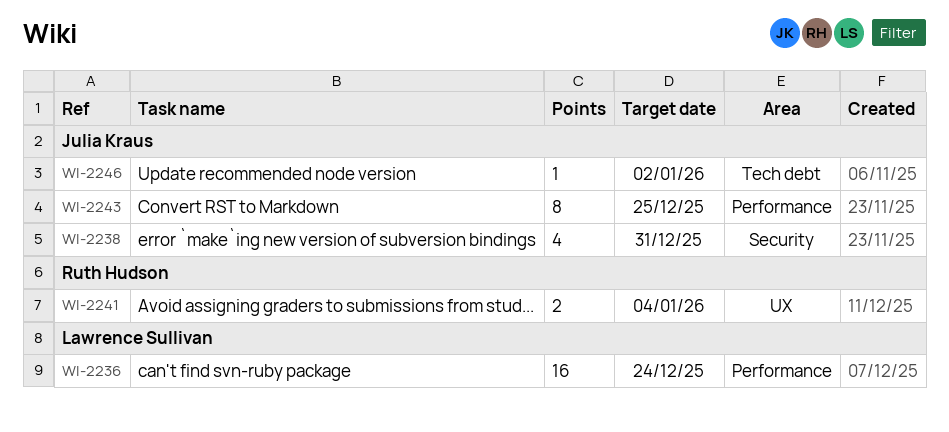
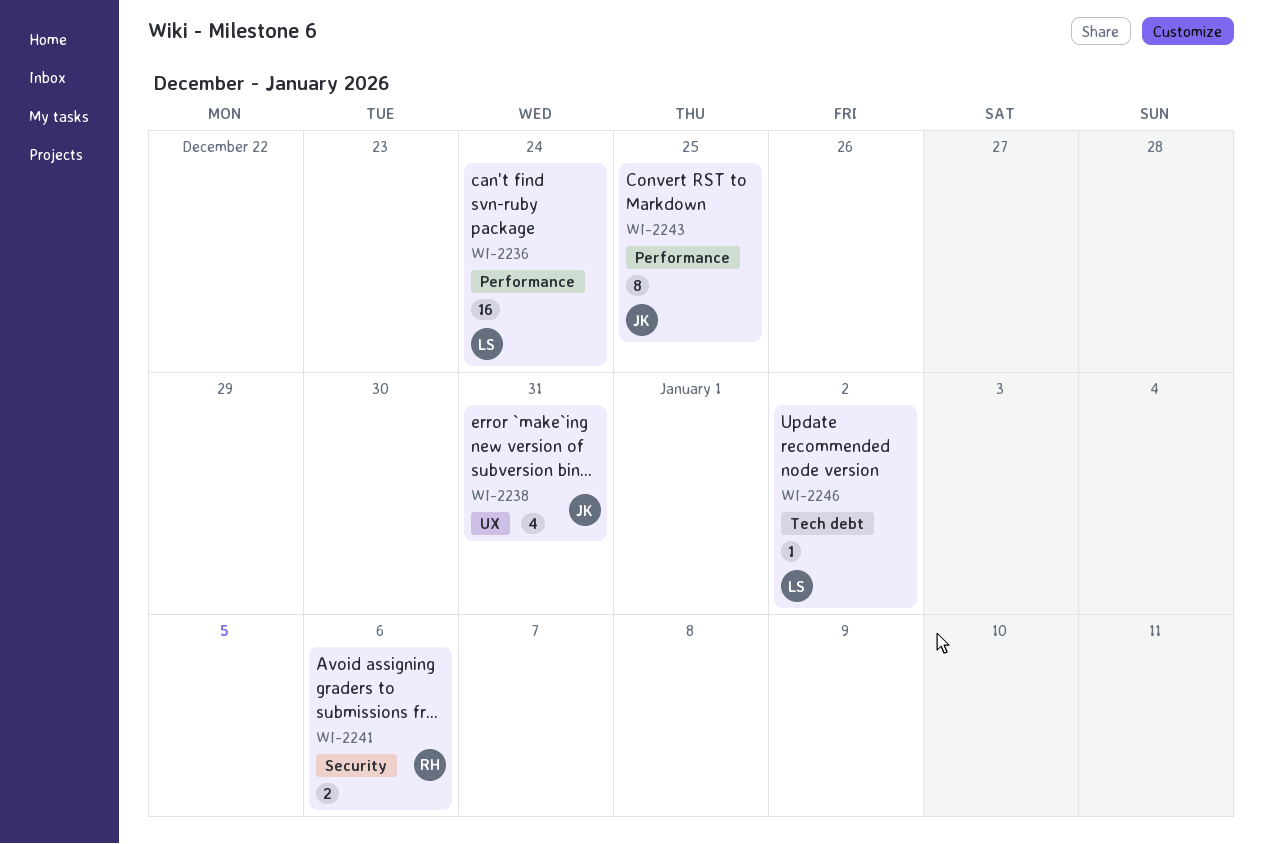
WI-2238, label: Security -> UX
WI-2241, label: UX -> Security
WI-2241, due: Jan 4 -> Jan 6
WI-2246, owner: Julia Kraus -> Lawrence Sullivan

